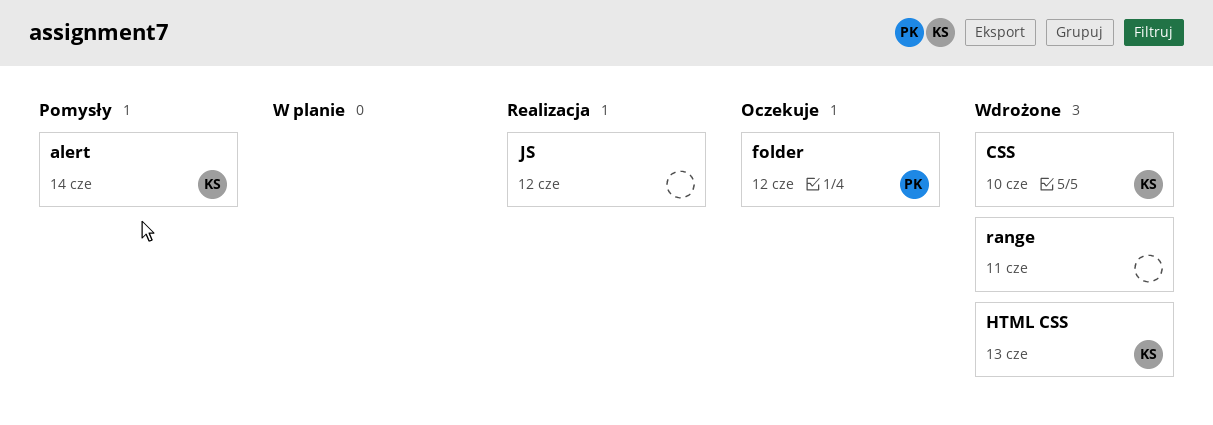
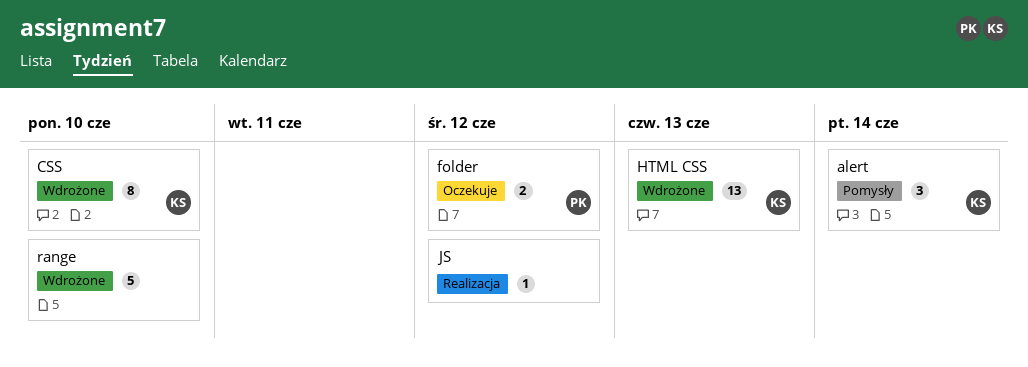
range, due: Jun 11 -> Jun 10

